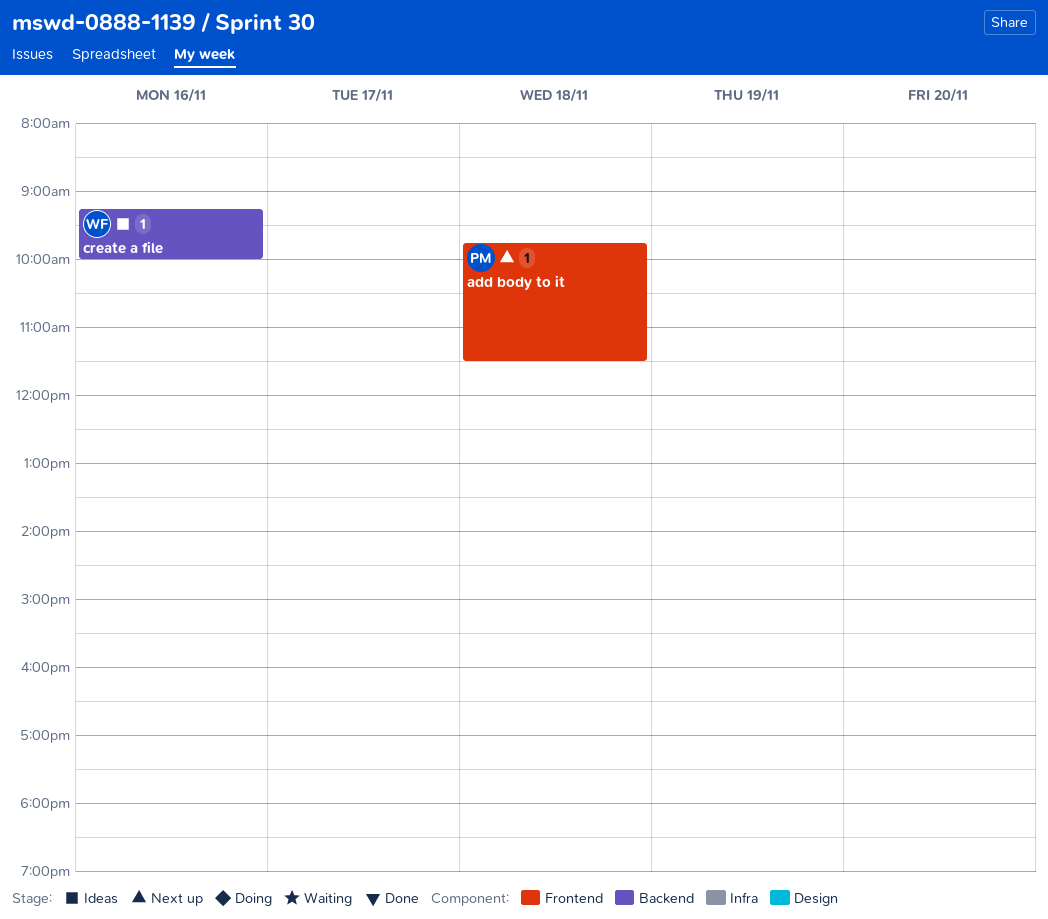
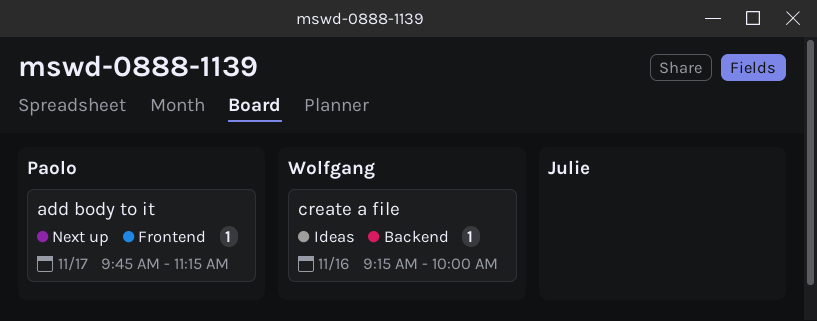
add body to it, day: Nov 18 -> Nov 17
add body to it, ends: 11:30 -> 11:15

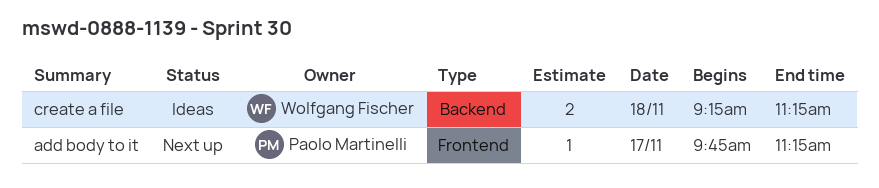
create a file, estimate: 1 -> 2
create a file, day: Nov 16 -> Nov 18
create a file, ends: 10:00 -> 11:15

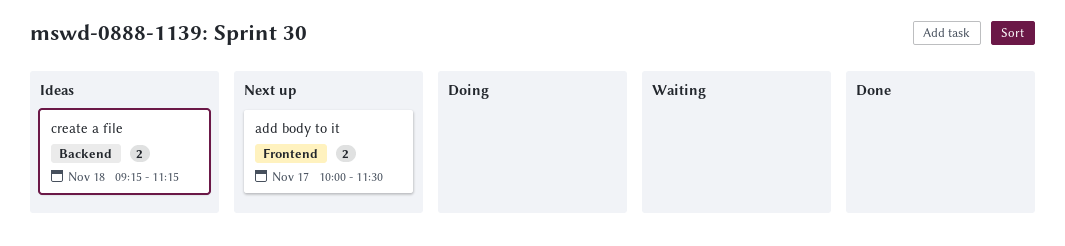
add body to it, estimate: 1 -> 2
add body to it, begins: 09:45 -> 10:00
add body to it, ends: 11:15 -> 11:30

